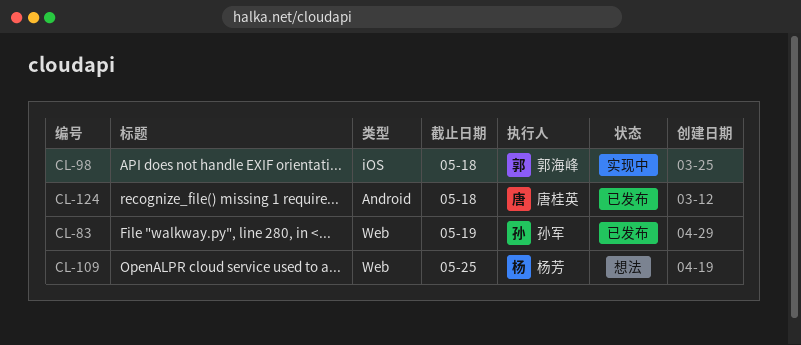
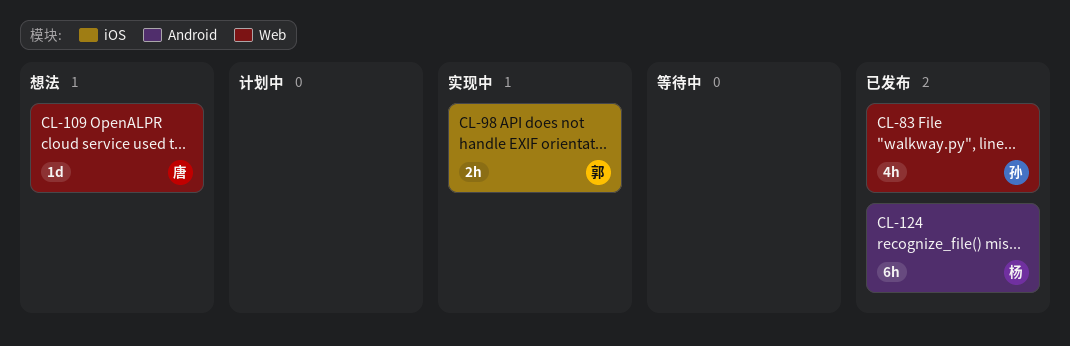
CL-109, owner: 杨芳 -> 唐桂英
CL-124, owner: 唐桂英 -> 杨芳

